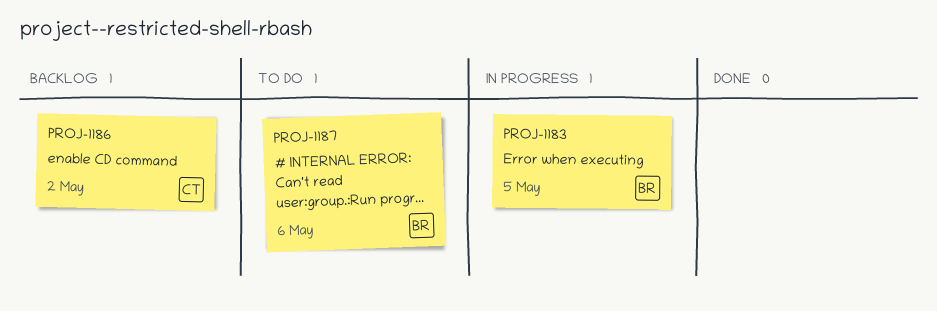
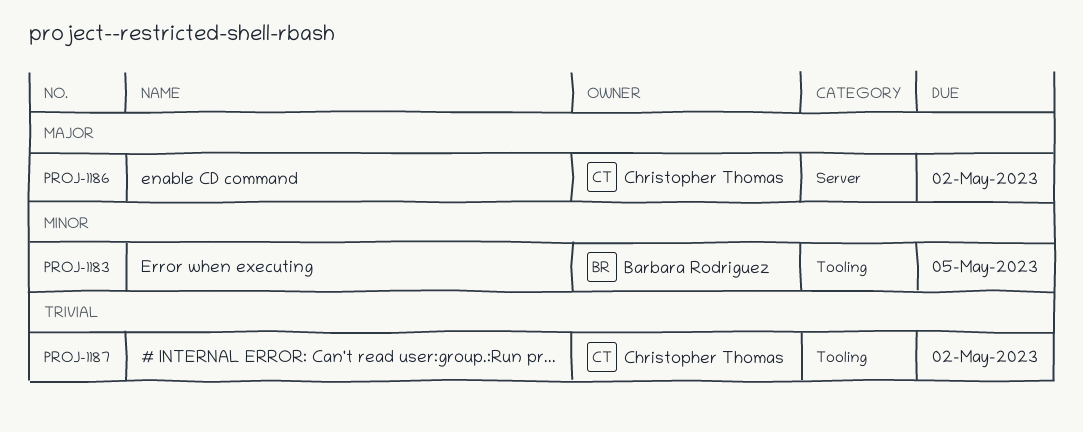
PROJ-1187, owner: Barbara Rodriguez -> Christopher Thomas
PROJ-1187, due: May 6 -> May 2

